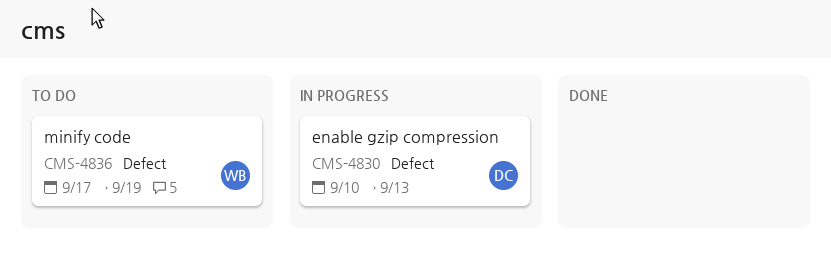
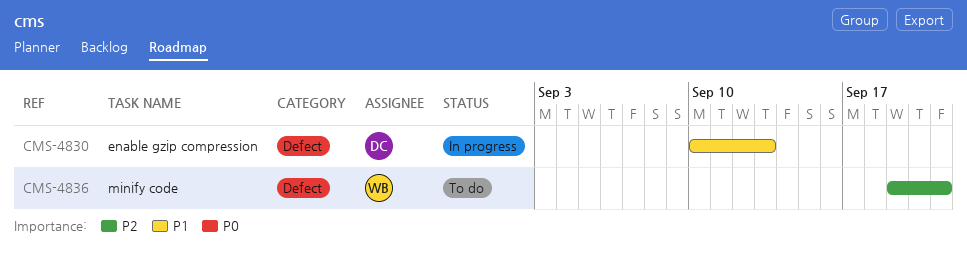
CMS-4836, start: Sep 17 -> Sep 19
CMS-4836, due: Sep 19 -> Sep 21

